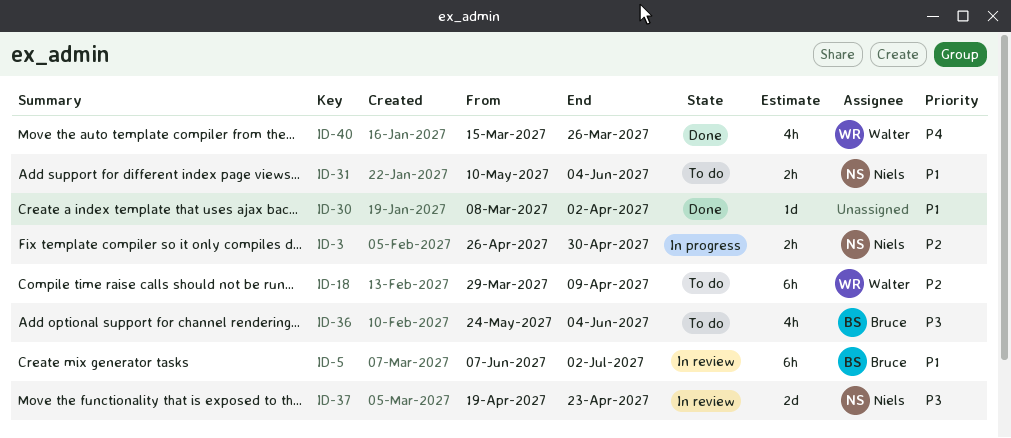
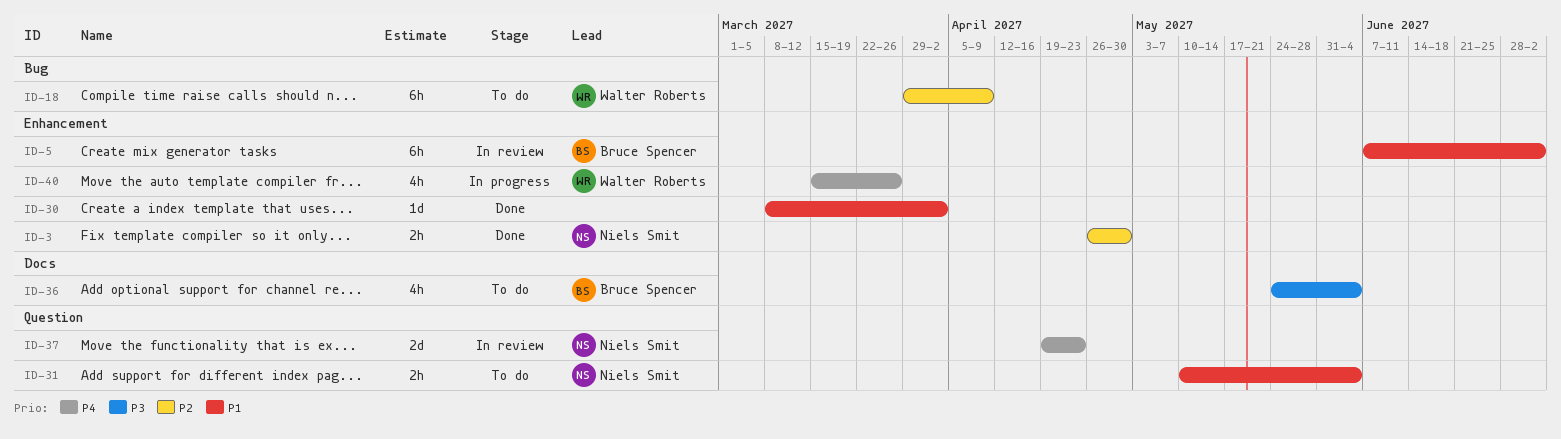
ID-3, status: In progress -> Done
ID-37, priority: P3 -> P4
ID-40, status: Done -> In progress

